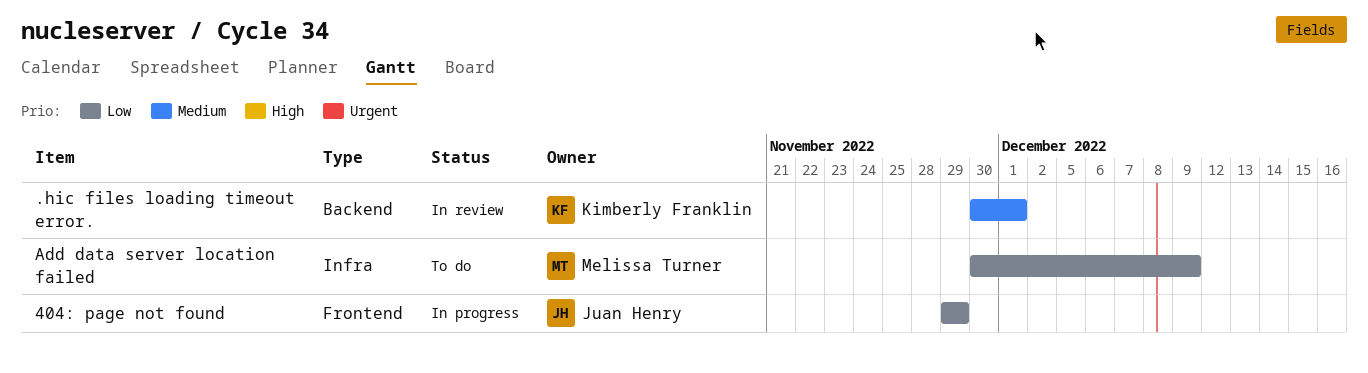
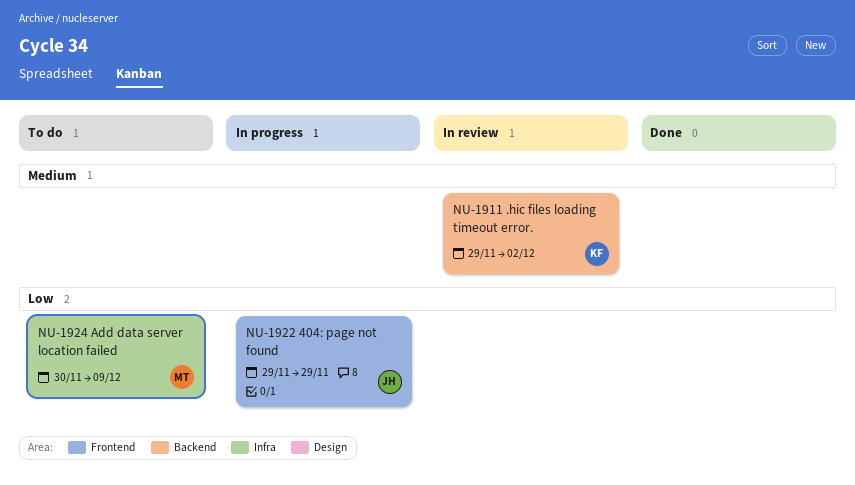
.hic files loading timeout error., start: Nov 30 -> Nov 29
.hic files loading timeout error., due: Dec 1 -> Dec 2

